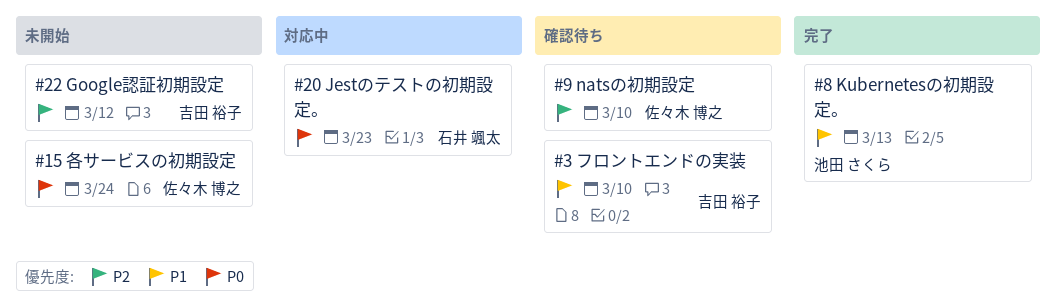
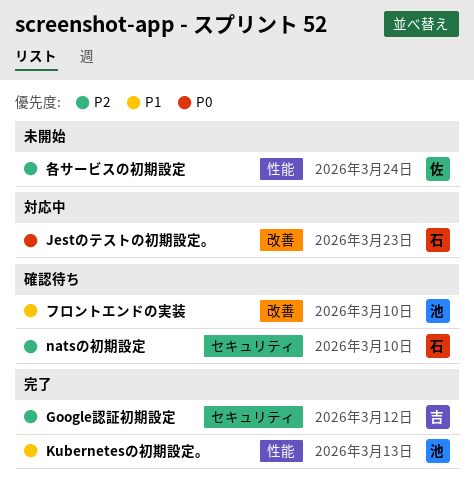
Google認証初期設定, status: 未開始 -> 完了
natsの初期設定, owner: 佐々木 博之 -> 石井 颯太
フロントエンドの実装, owner: 吉田 裕子 -> 池田 さくら
各サービスの初期設定, priority: P0 -> P2

